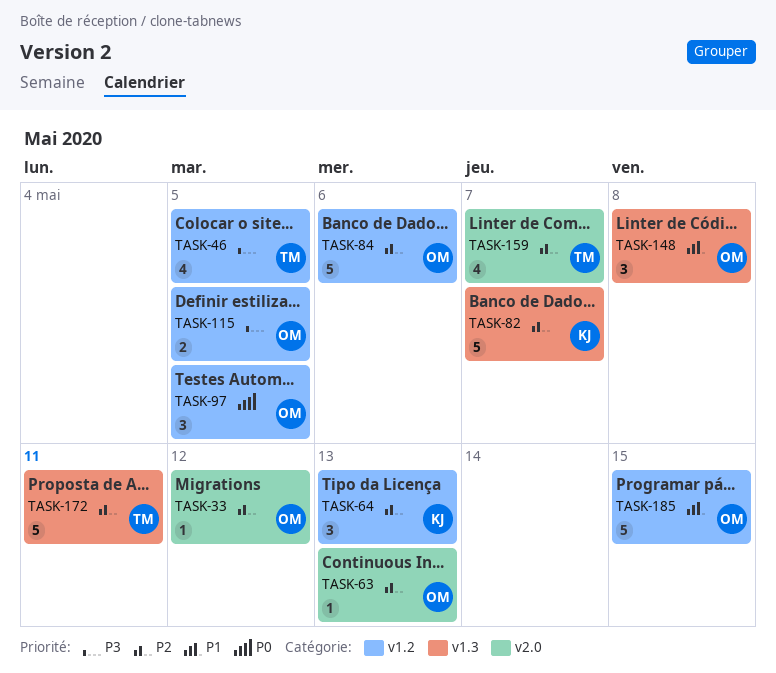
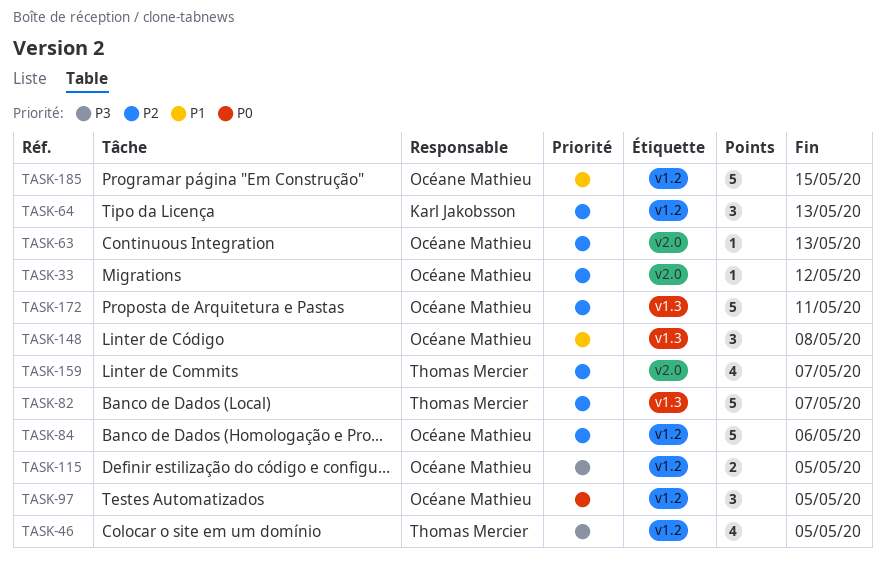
TASK-82, owner: Karl Jakobsson -> Thomas Mercier
TASK-172, owner: Thomas Mercier -> Océane Mathieu

